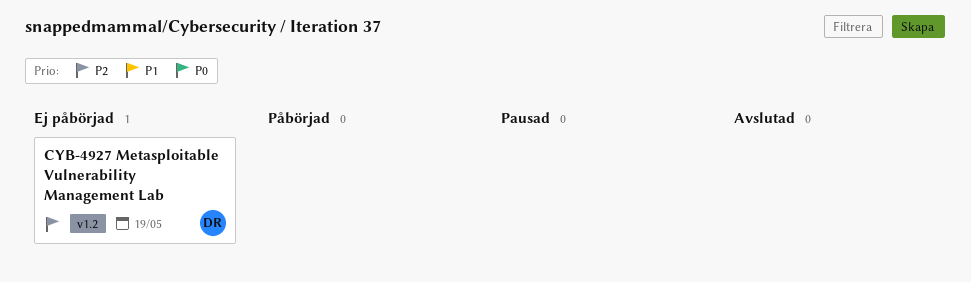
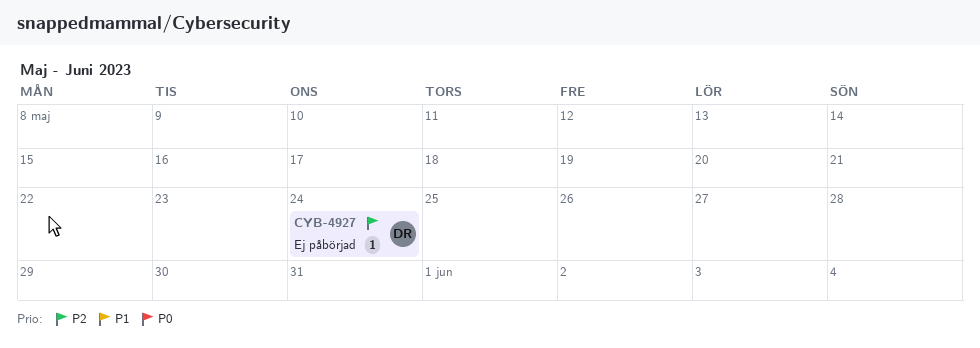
CYB-4927, due: May 19 -> May 24

